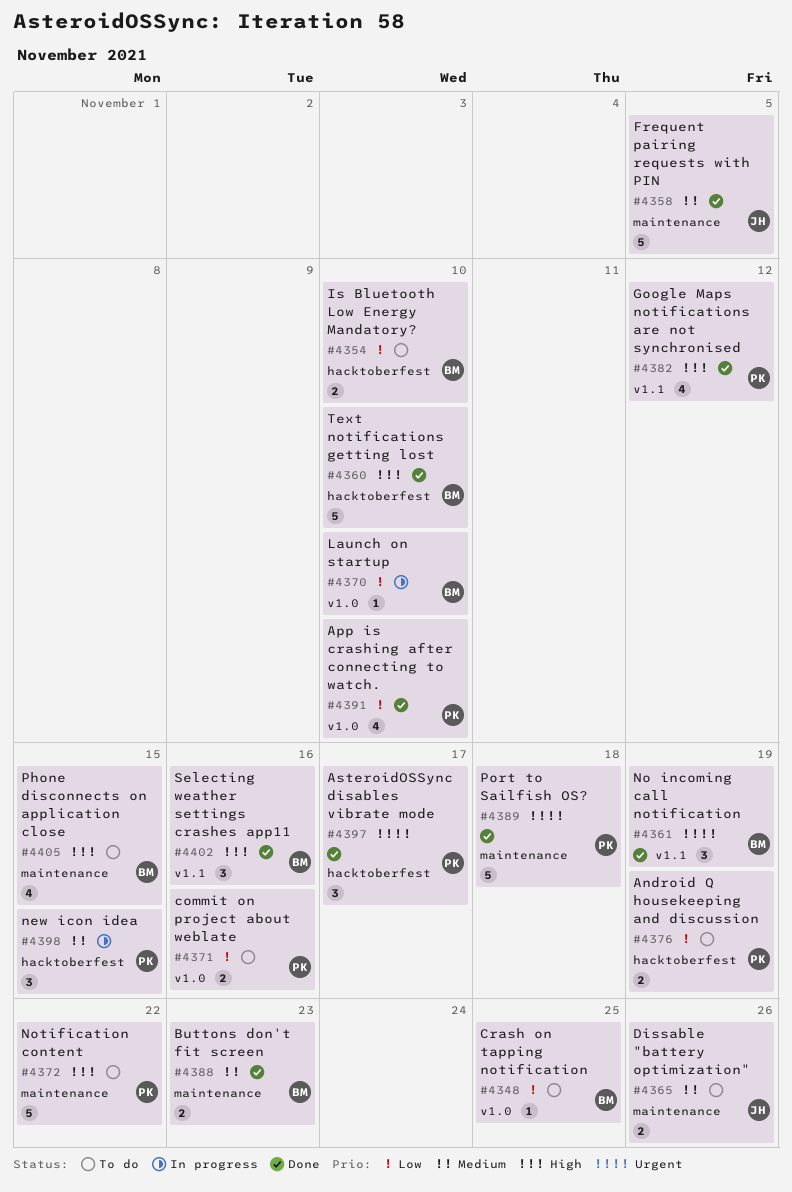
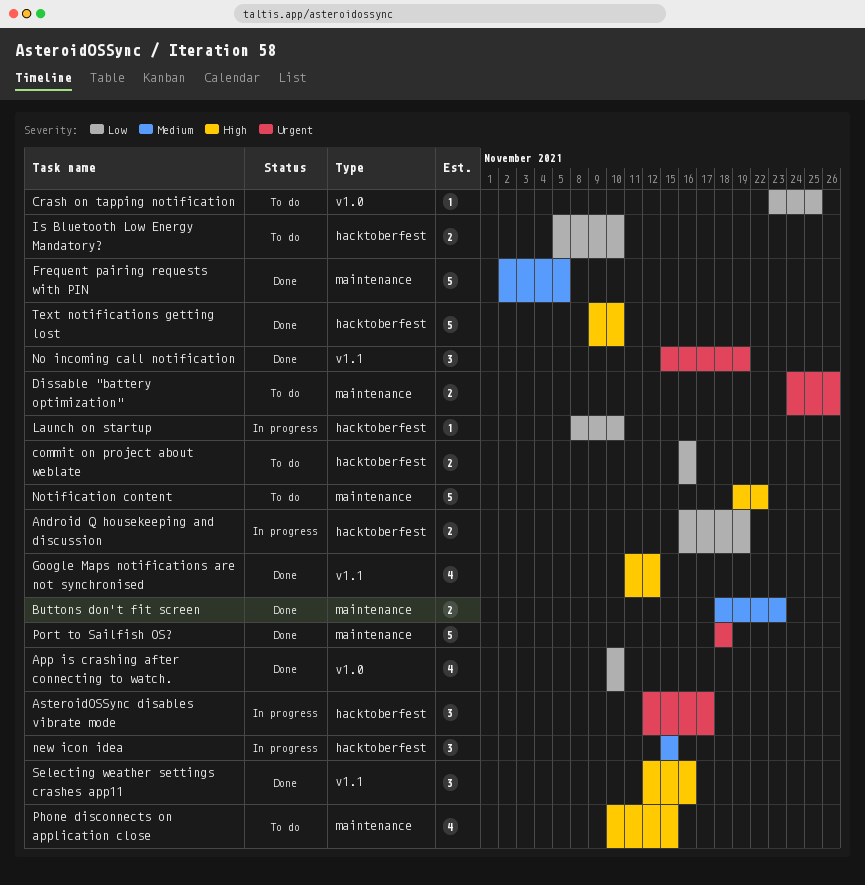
Android Q housekeeping and discussion, status: To do -> In progress
AsteroidOSSync disables vibrate mode, status: Done -> In progress
commit on project about weblate, label: v1.0 -> hacktoberfest
Dissable "battery optimization", priority: Medium -> Urgent
Launch on startup, label: v1.0 -> hacktoberfest

